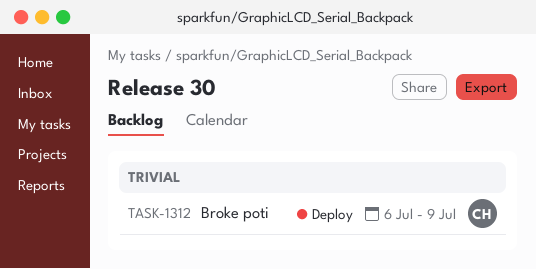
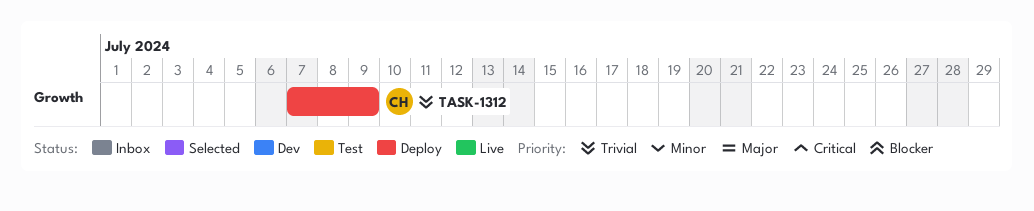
TASK-1312, start: Jul 6 -> Jul 7

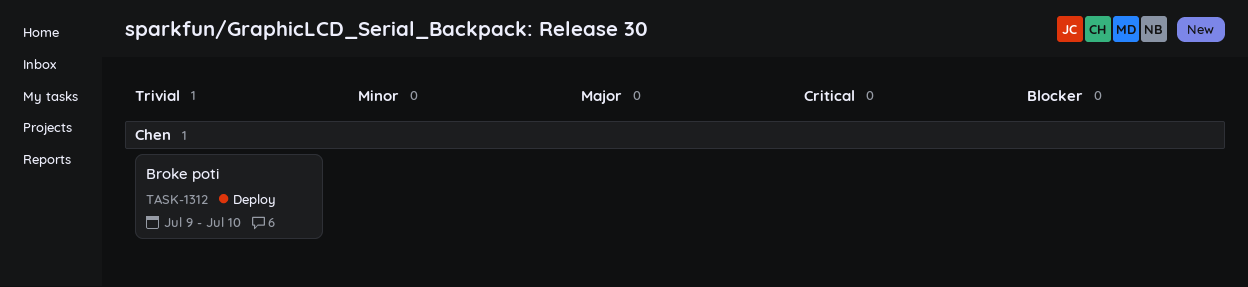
TASK-1312, start: Jul 7 -> Jul 9
TASK-1312, due: Jul 9 -> Jul 10

